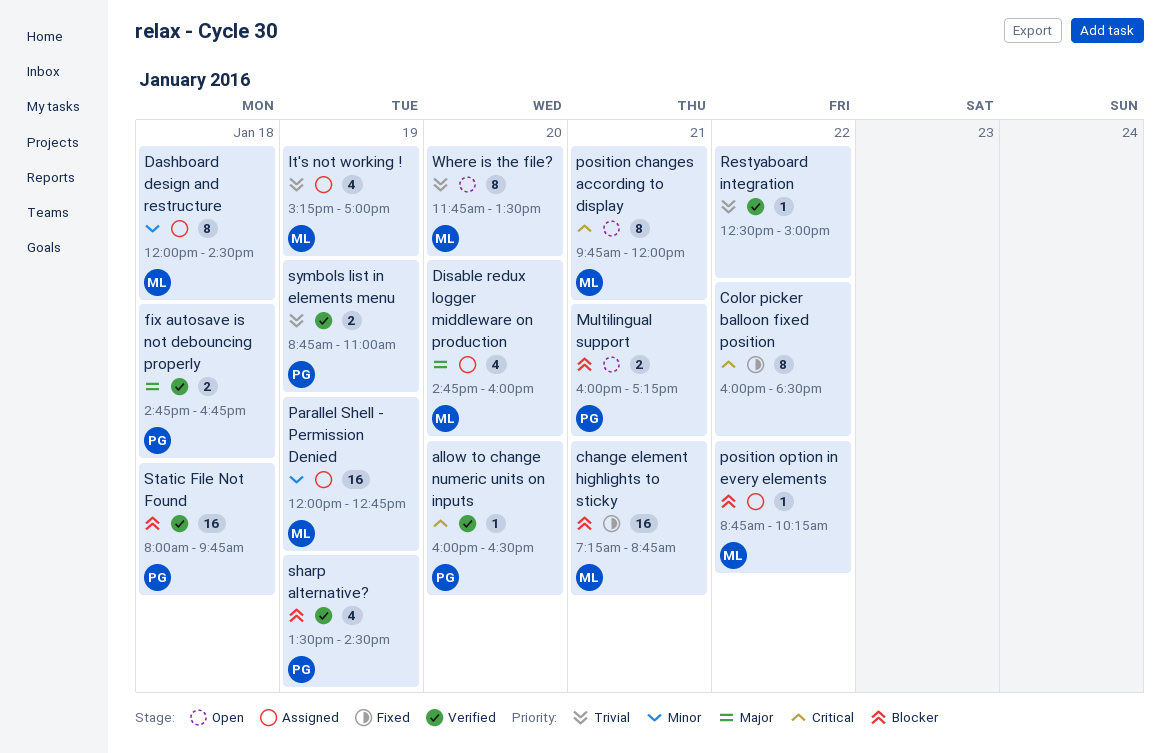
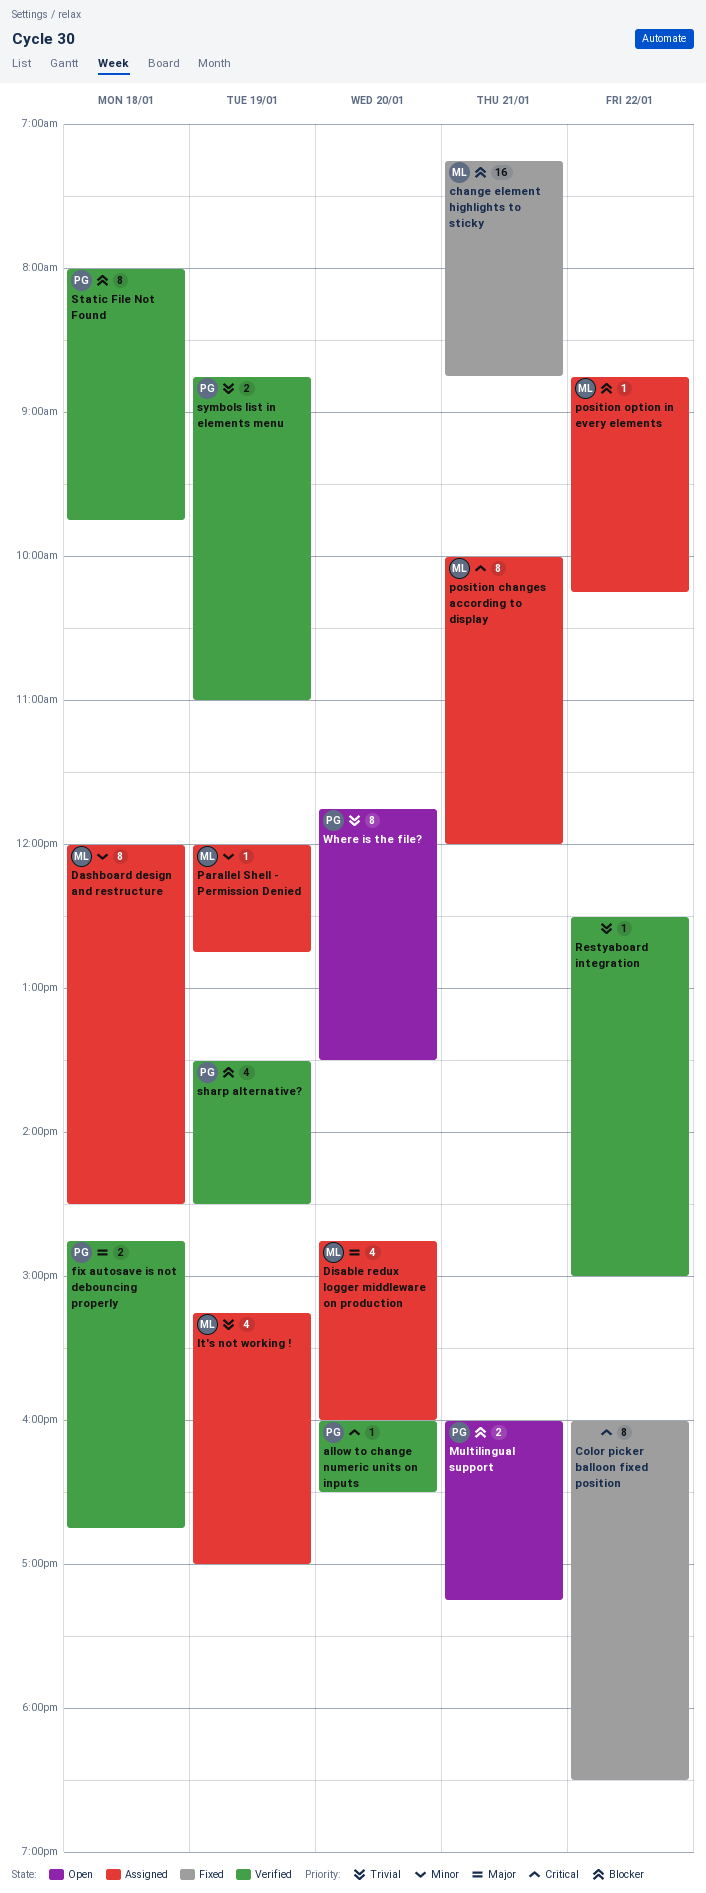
Parallel Shell - Permission Denied, estimate: 16 -> 1
position changes according to display, status: Open -> Assigned
position changes according to display, begins: 09:45 -> 10:00
Static File Not Found, estimate: 16 -> 8
Where is the file?, owner: ML -> PG

